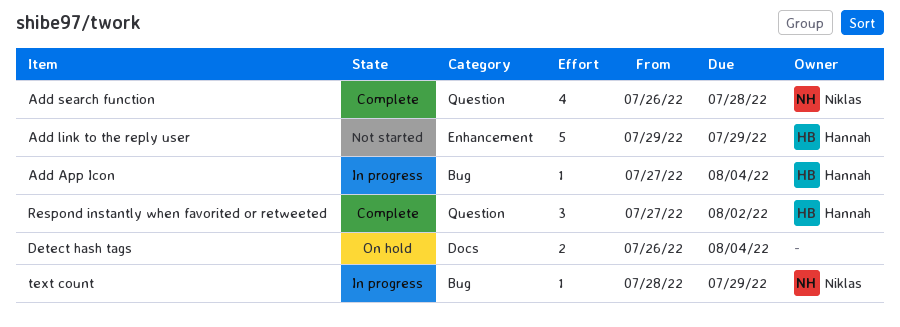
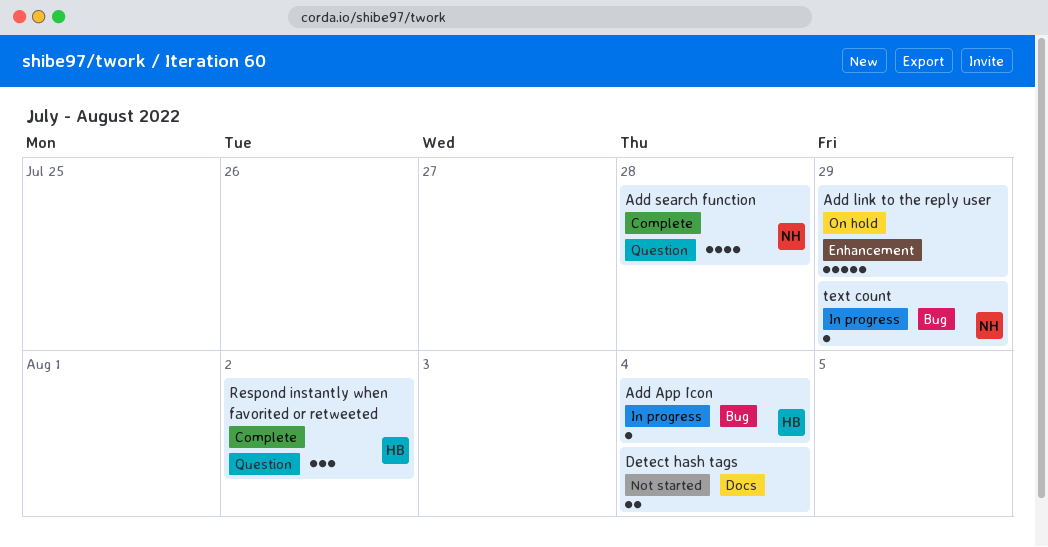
Add link to the reply user, status: Not started -> On hold
Add link to the reply user, owner: Hannah -> none
Detect hash tags, status: On hold -> Not started

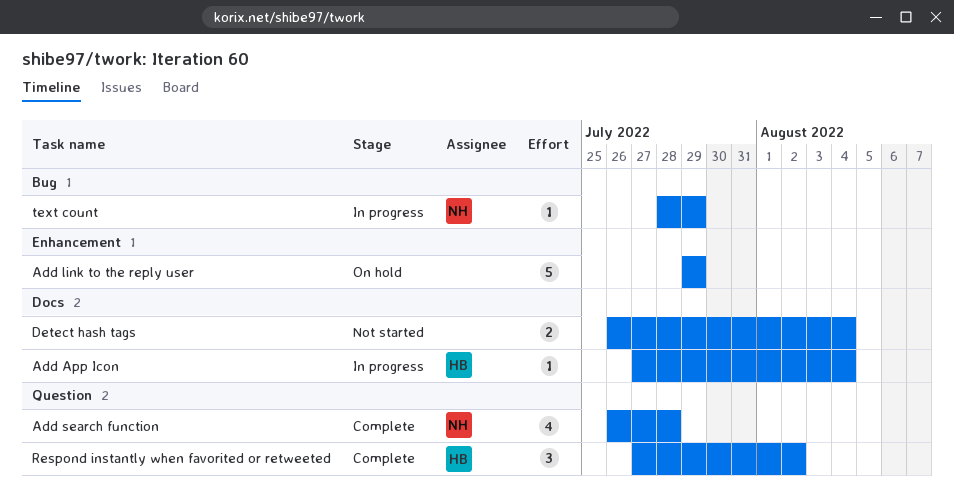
Add App Icon, label: Bug -> Docs

